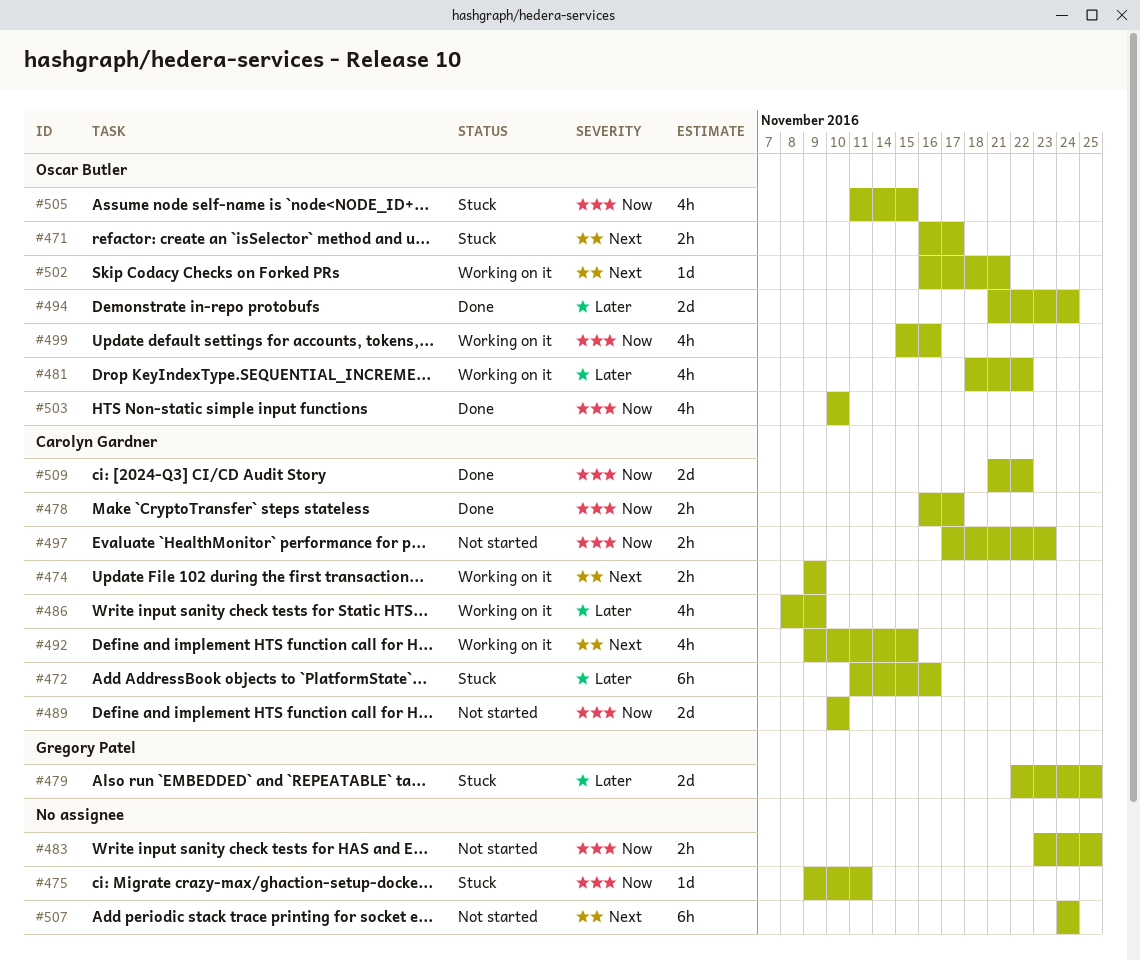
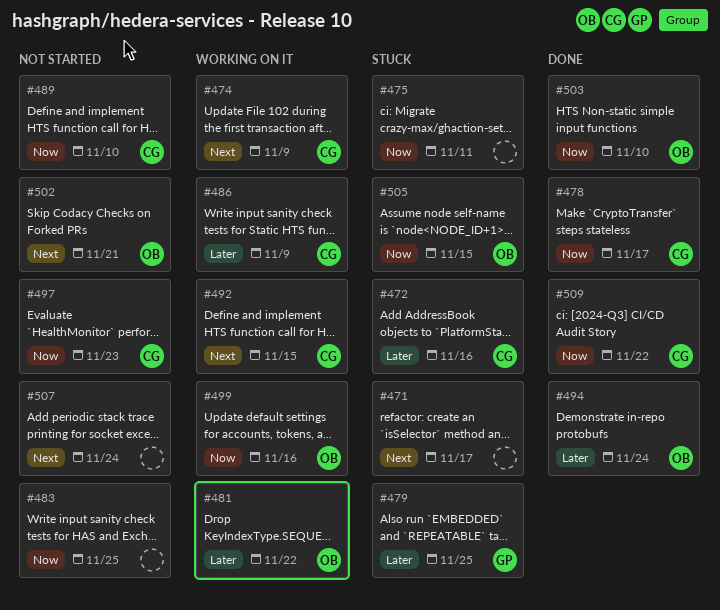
#471, owner: Oscar Butler -> none
#502, status: Working on it -> Not started

